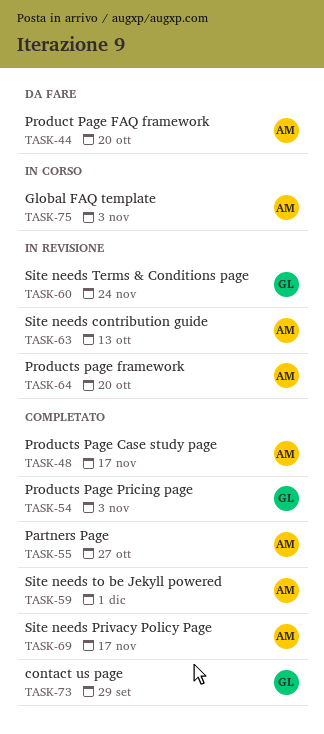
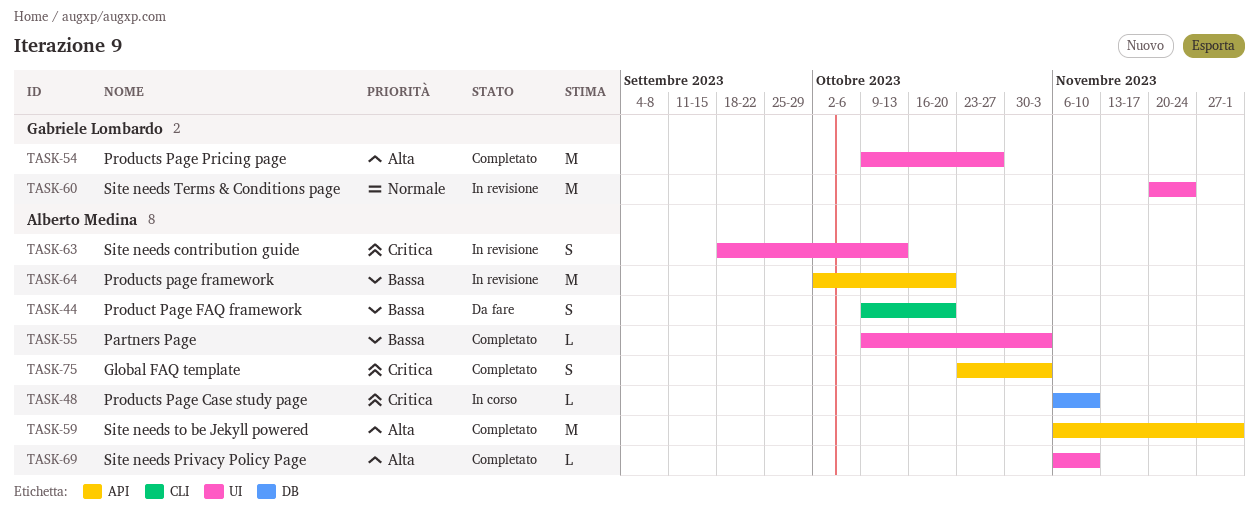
TASK-48, status: Completato -> In corso
TASK-48, due: Nov 17 -> Nov 10
TASK-54, due: Nov 3 -> Oct 27
TASK-55, due: Oct 27 -> Nov 3
TASK-69, due: Nov 17 -> Nov 10
TASK-73: present -> none
TASK-75, status: In corso -> Completato

